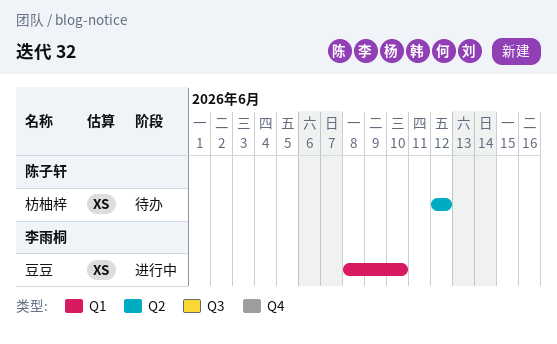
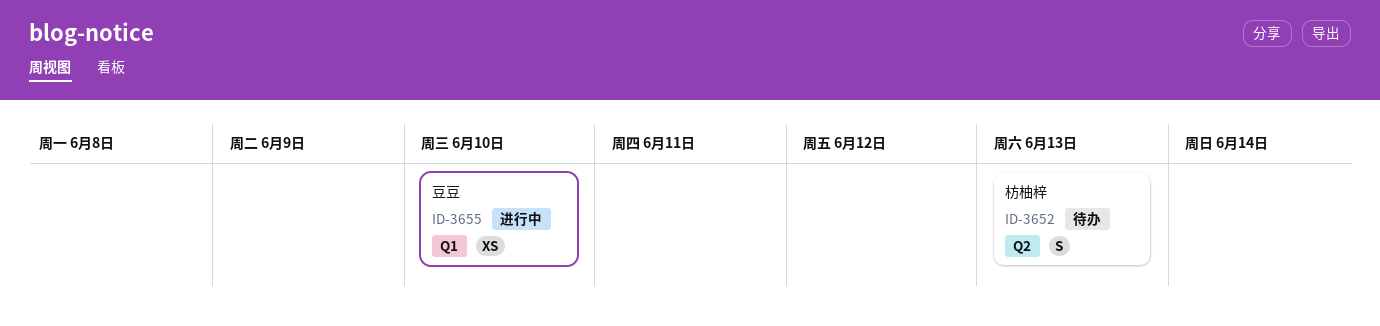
枋柚梓, estimate: XS -> S
枋柚梓, due: Jun 12 -> Jun 13

